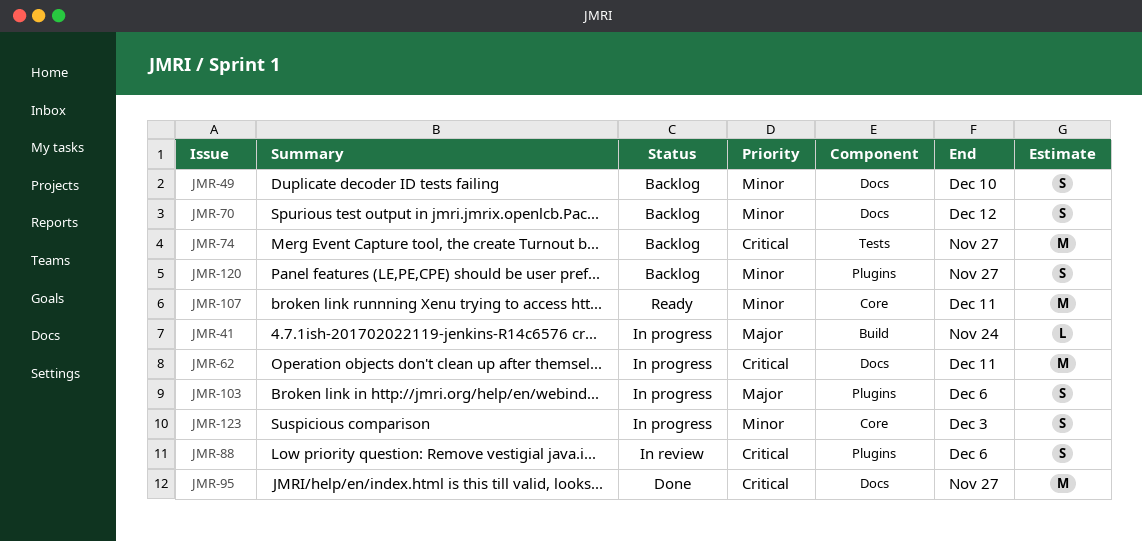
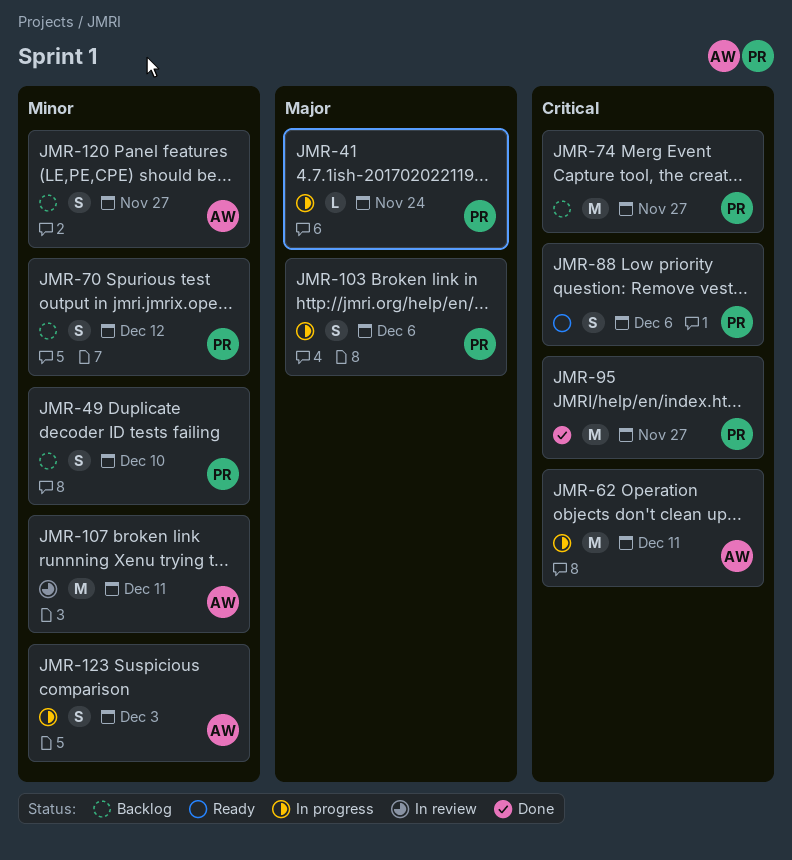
JMR-88, status: In review -> Ready
JMR-107, status: Ready -> In review

